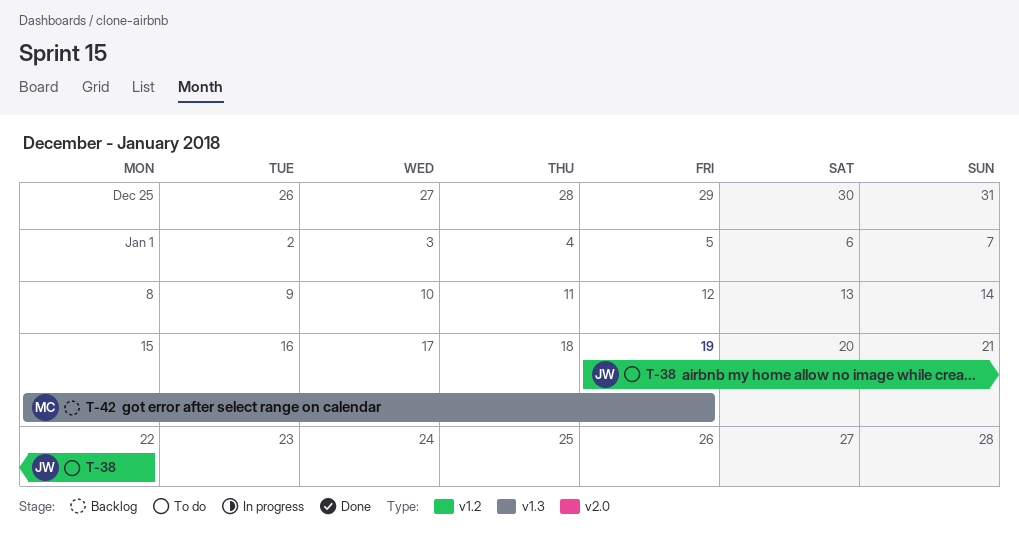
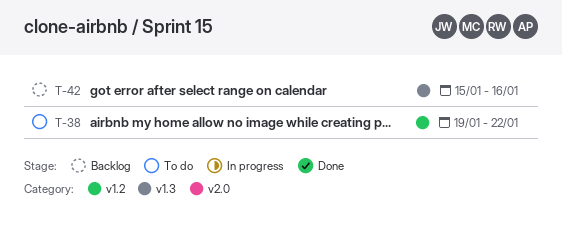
T-42, due: Jan 19 -> Jan 16

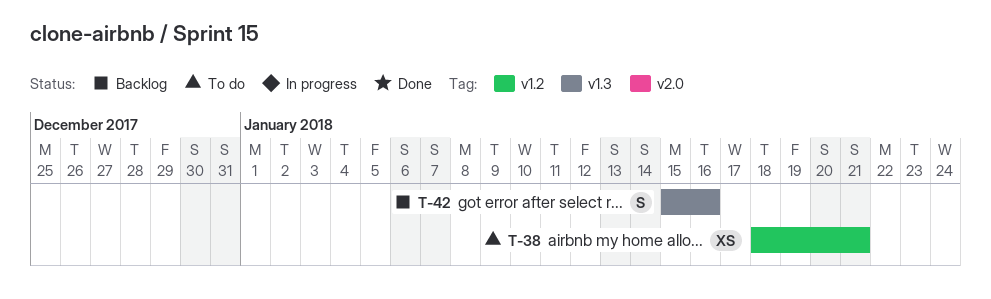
T-38, start: Jan 19 -> Jan 18
T-38, due: Jan 22 -> Jan 21

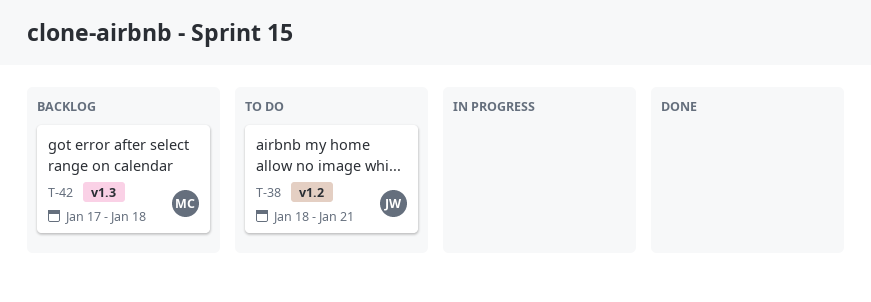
T-42, start: Jan 15 -> Jan 17
T-42, due: Jan 16 -> Jan 18

